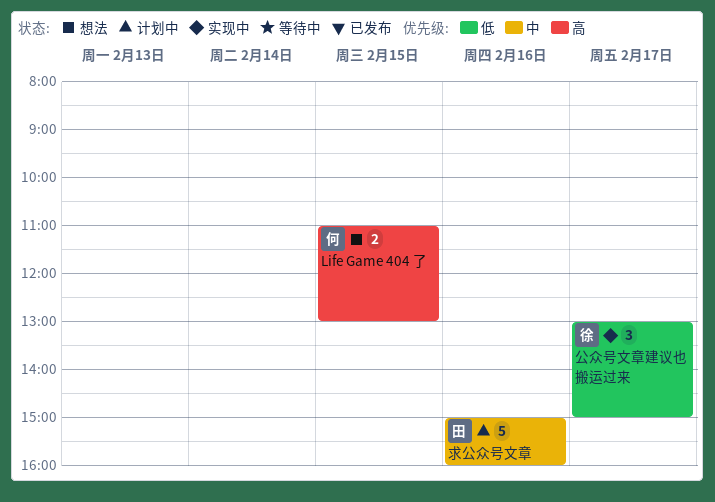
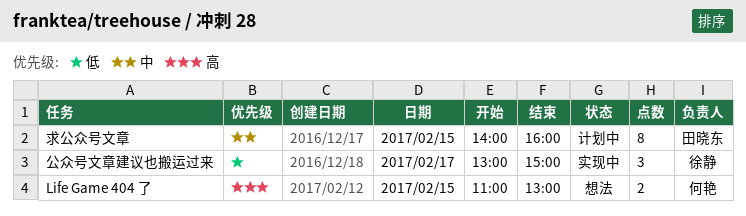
求公众号文章, estimate: 5 -> 8
求公众号文章, day: Feb 16 -> Feb 15
求公众号文章, begins: 15:00 -> 14:00

